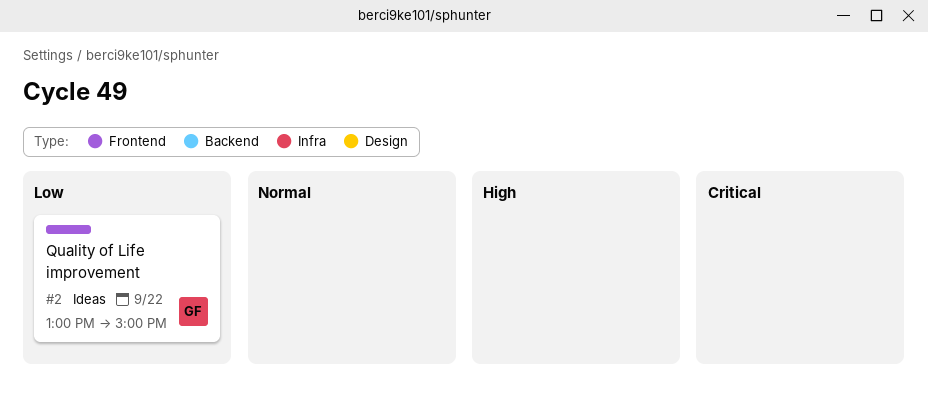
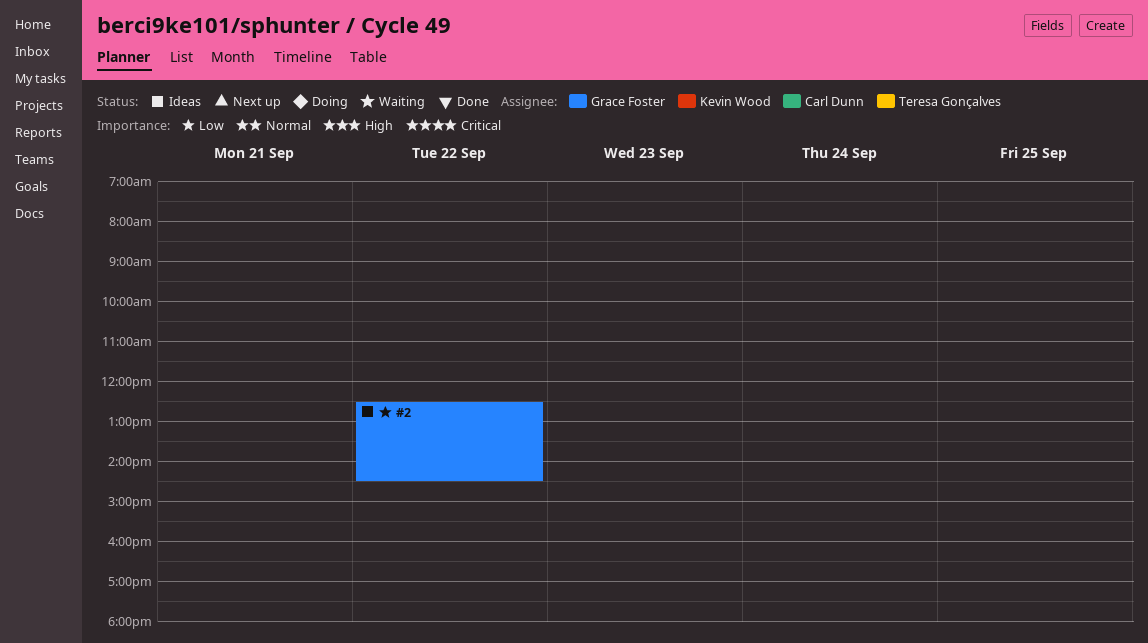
#2, begins: 13:00 -> 12:30
#2, ends: 15:00 -> 14:30

